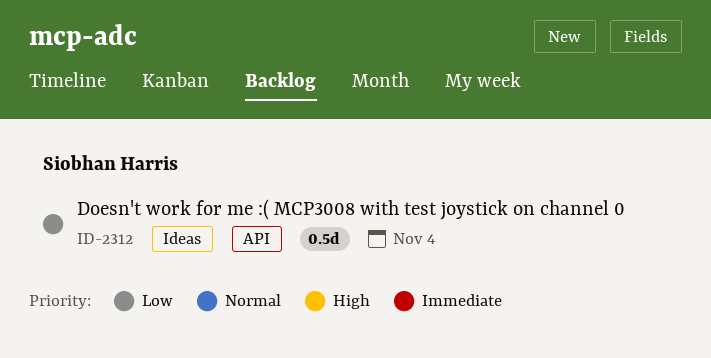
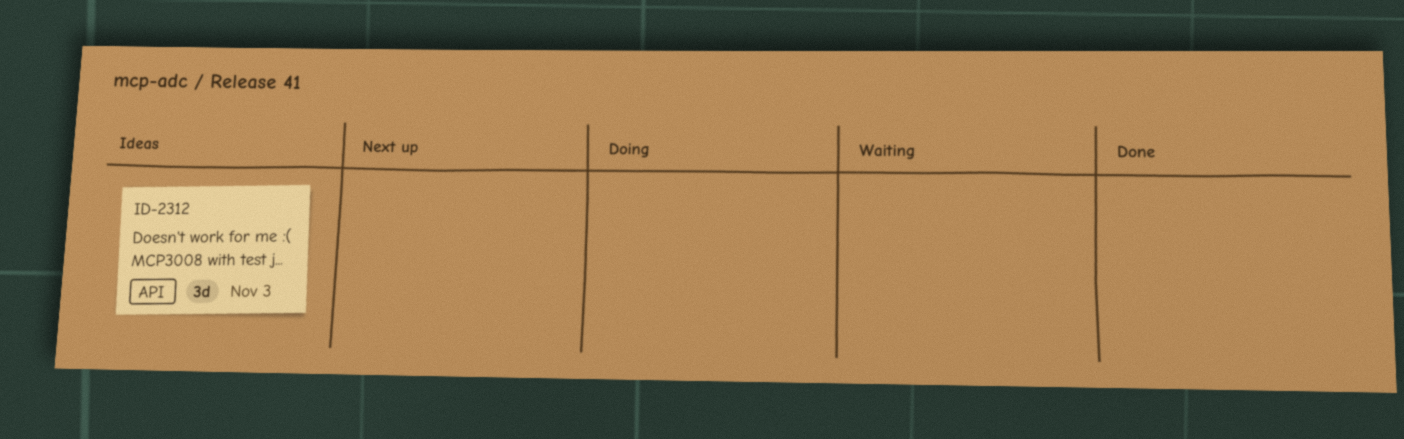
ID-2312, estimate: 0.5d -> 3d
ID-2312, due: Nov 4 -> Nov 3

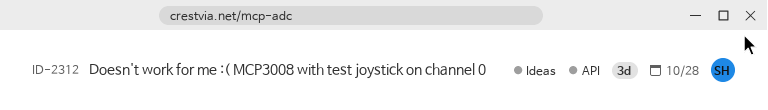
ID-2312, due: Nov 3 -> Oct 28

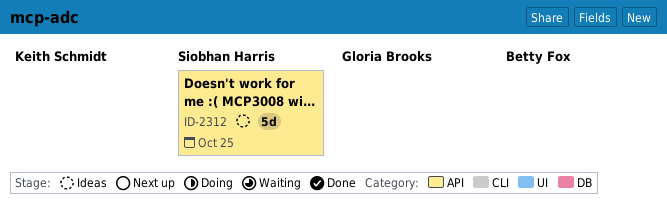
ID-2312, estimate: 3d -> 5d
ID-2312, due: Oct 28 -> Oct 25

